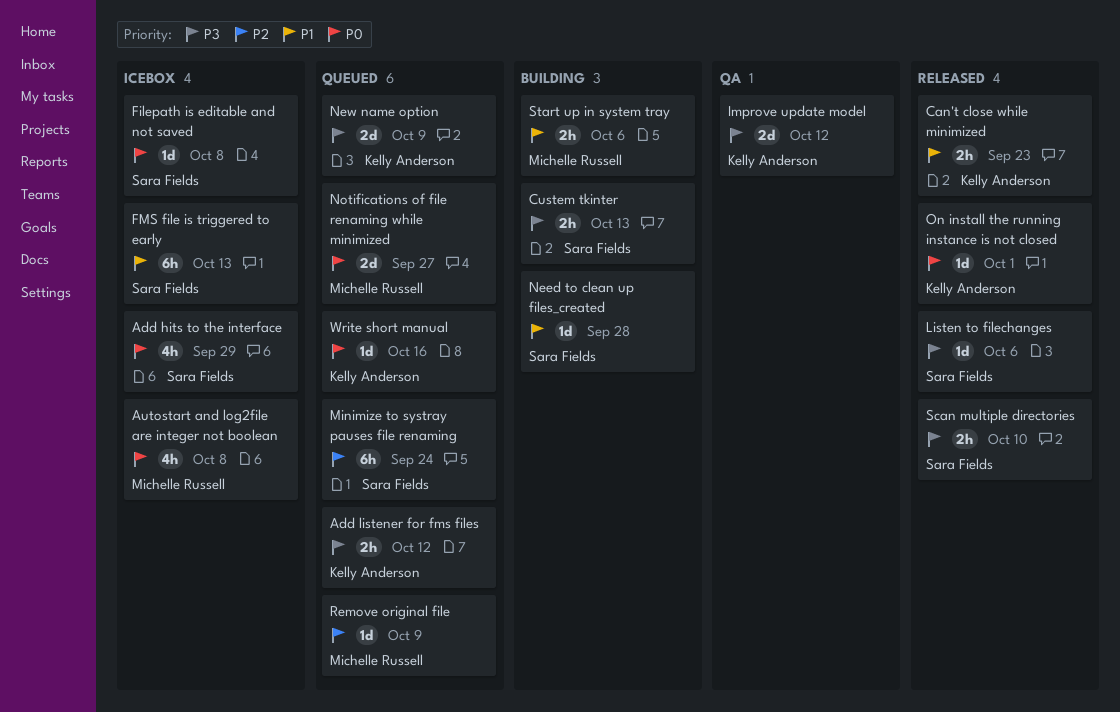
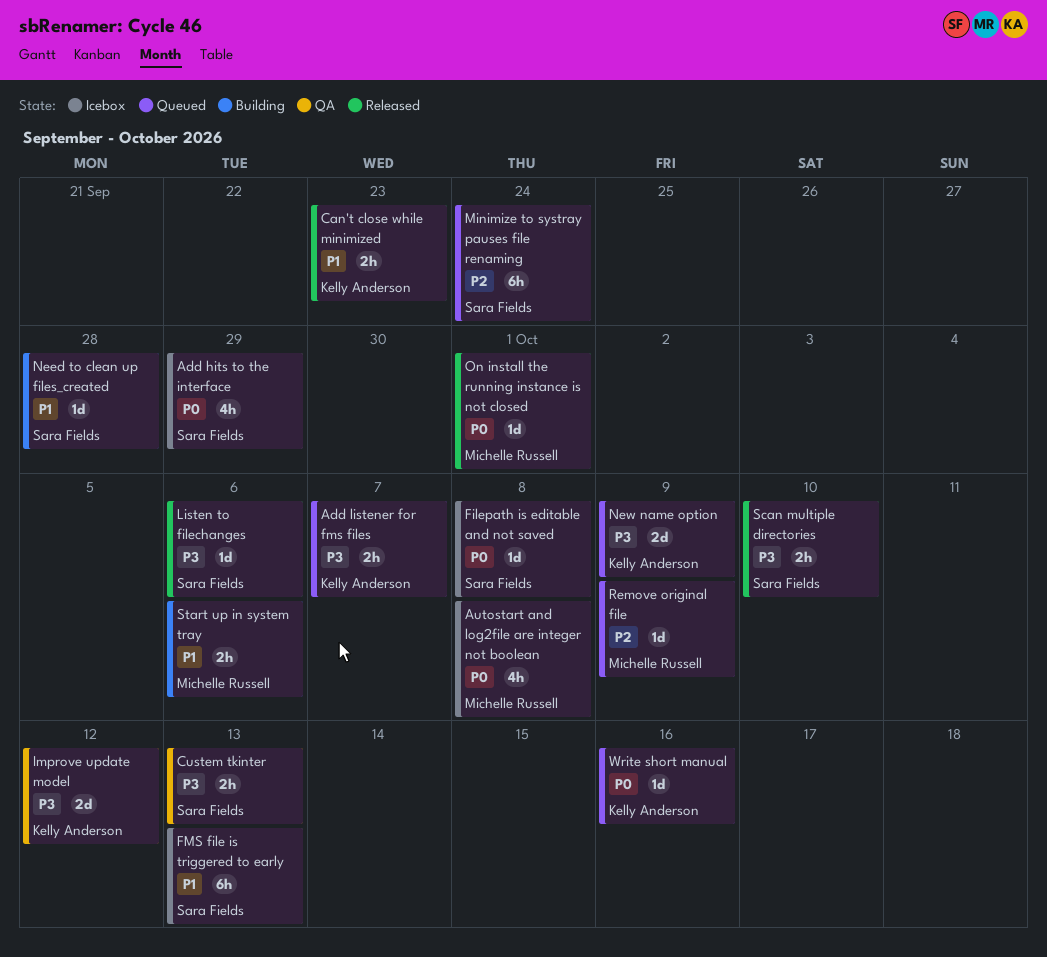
Add listener for fms files, due: Oct 12 -> Oct 7
Custem tkinter, status: Building -> QA
Notifications of file renaming while minimized: present -> none
On install the running instance is not closed, owner: Kelly Anderson -> Michelle Russell

